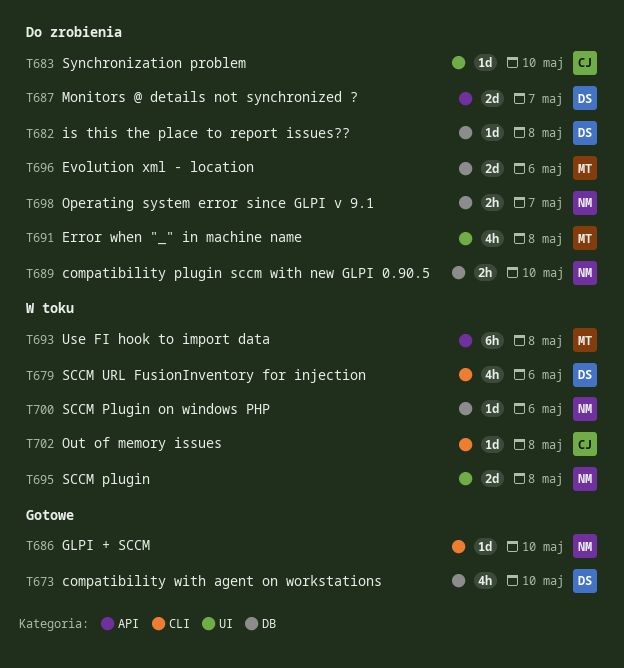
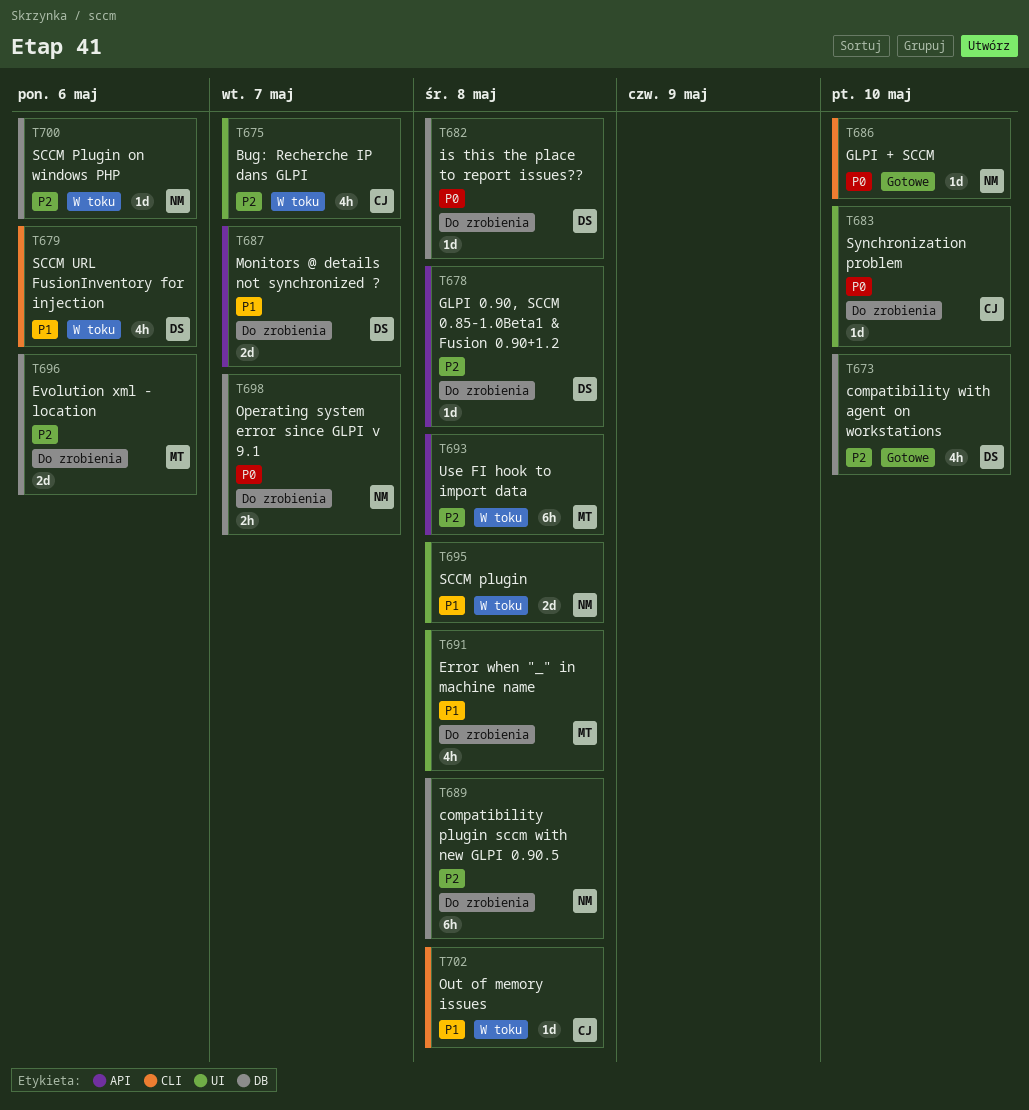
T675: none -> present
T678: none -> present
T689, estimate: 2h -> 6h
T689, due: May 10 -> May 8

